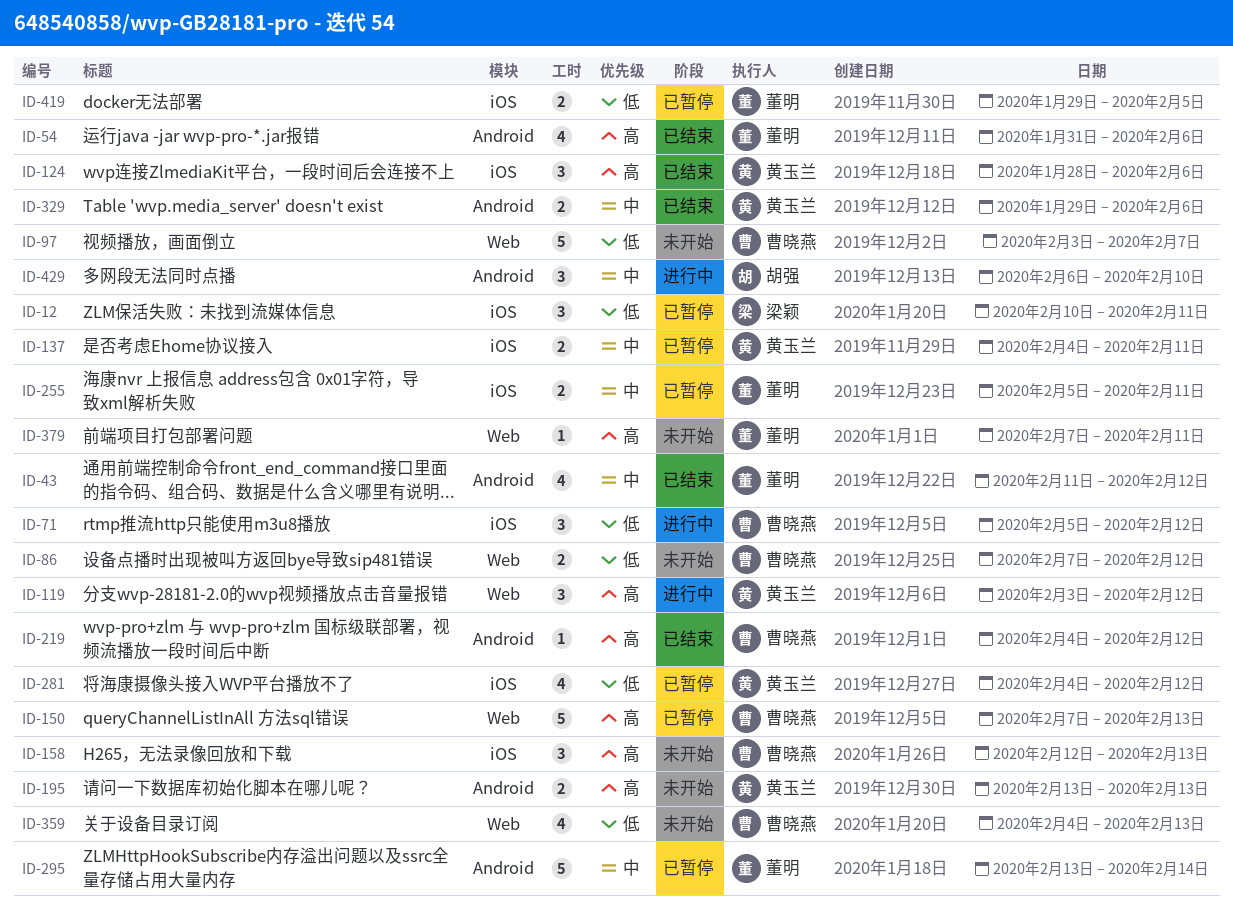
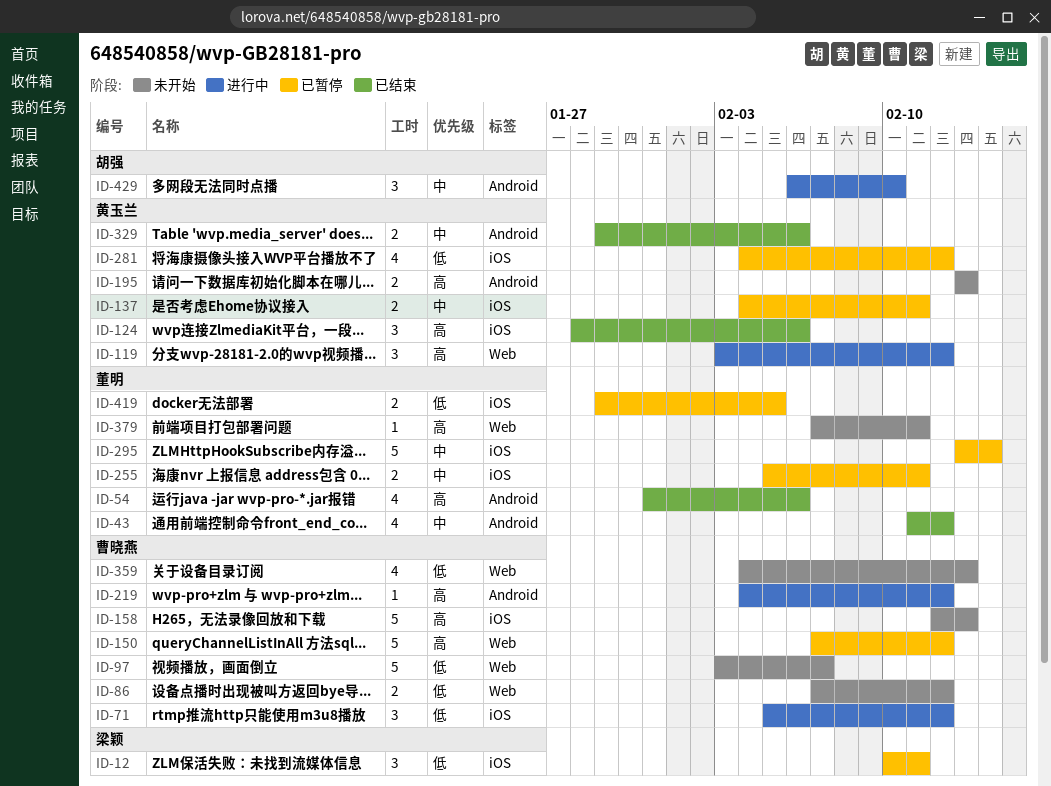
ID-150, due: Feb 13 -> Feb 12
ID-158, estimate: 3 -> 5
ID-219, status: 已结束 -> 进行中
ID-295, label: Android -> iOS

